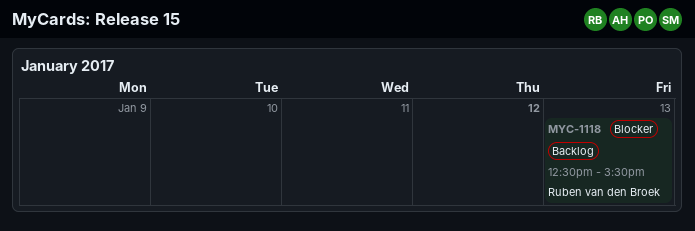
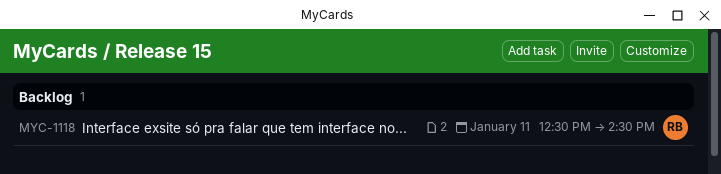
MYC-1118, day: Jan 13 -> Jan 11
MYC-1118, ends: 15:30 -> 14:30

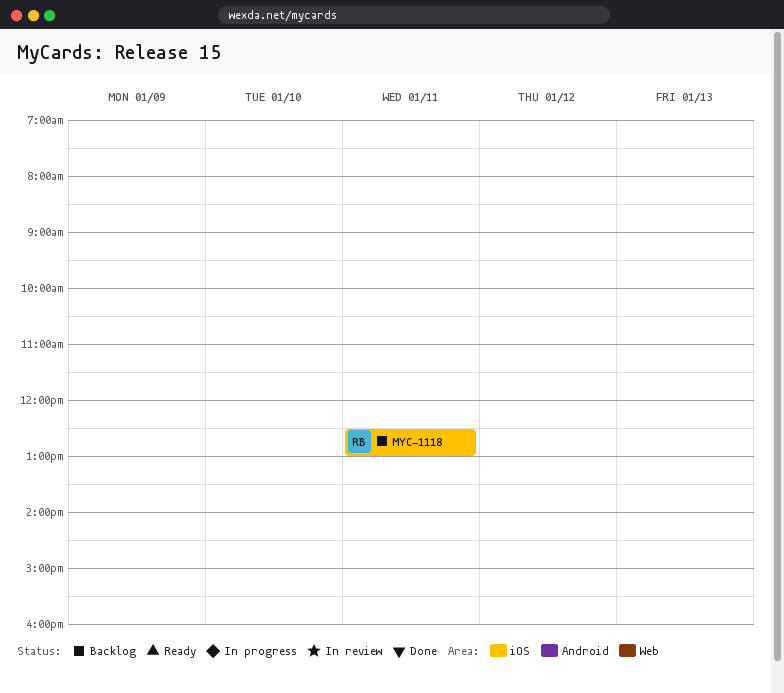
MYC-1118, ends: 14:30 -> 13:00

